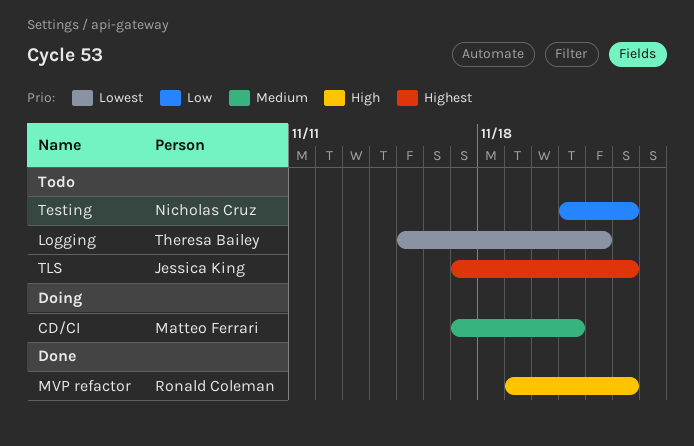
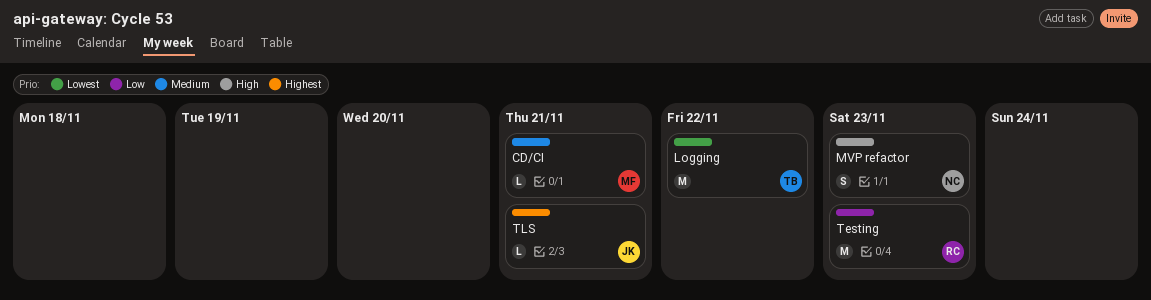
MVP refactor, owner: Ronald Coleman -> Nicholas Cruz
Testing, owner: Nicholas Cruz -> Ronald Coleman
TLS, due: Nov 23 -> Nov 21

